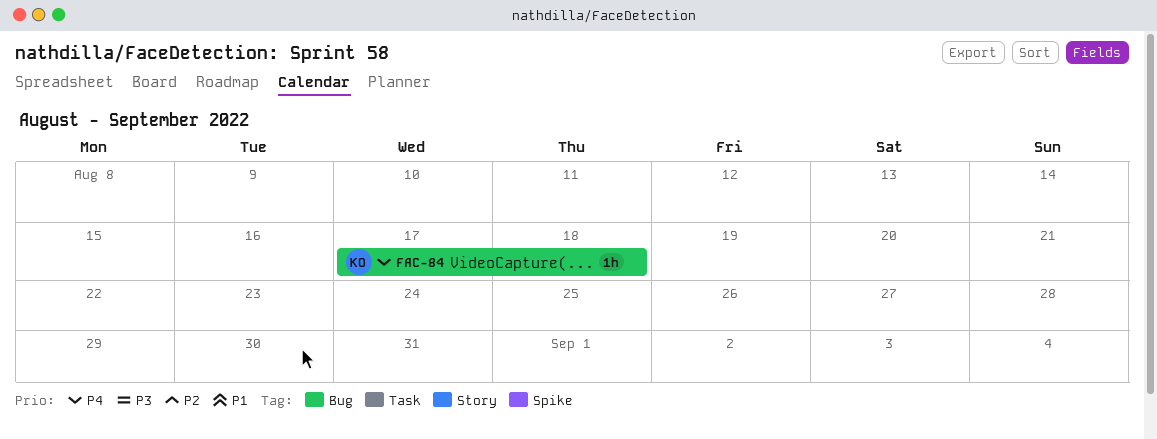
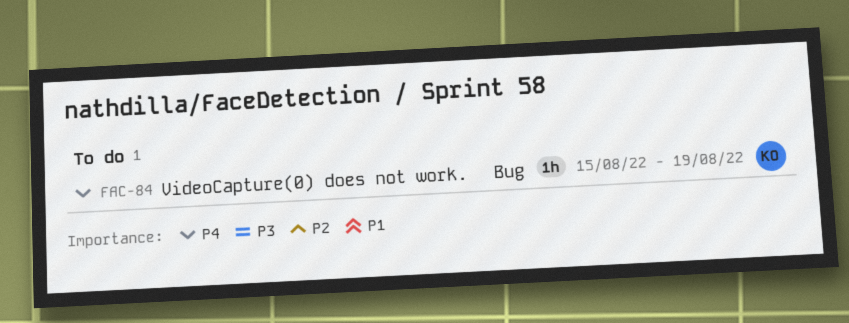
FAC-84, start: Aug 17 -> Aug 15
FAC-84, due: Aug 18 -> Aug 19

